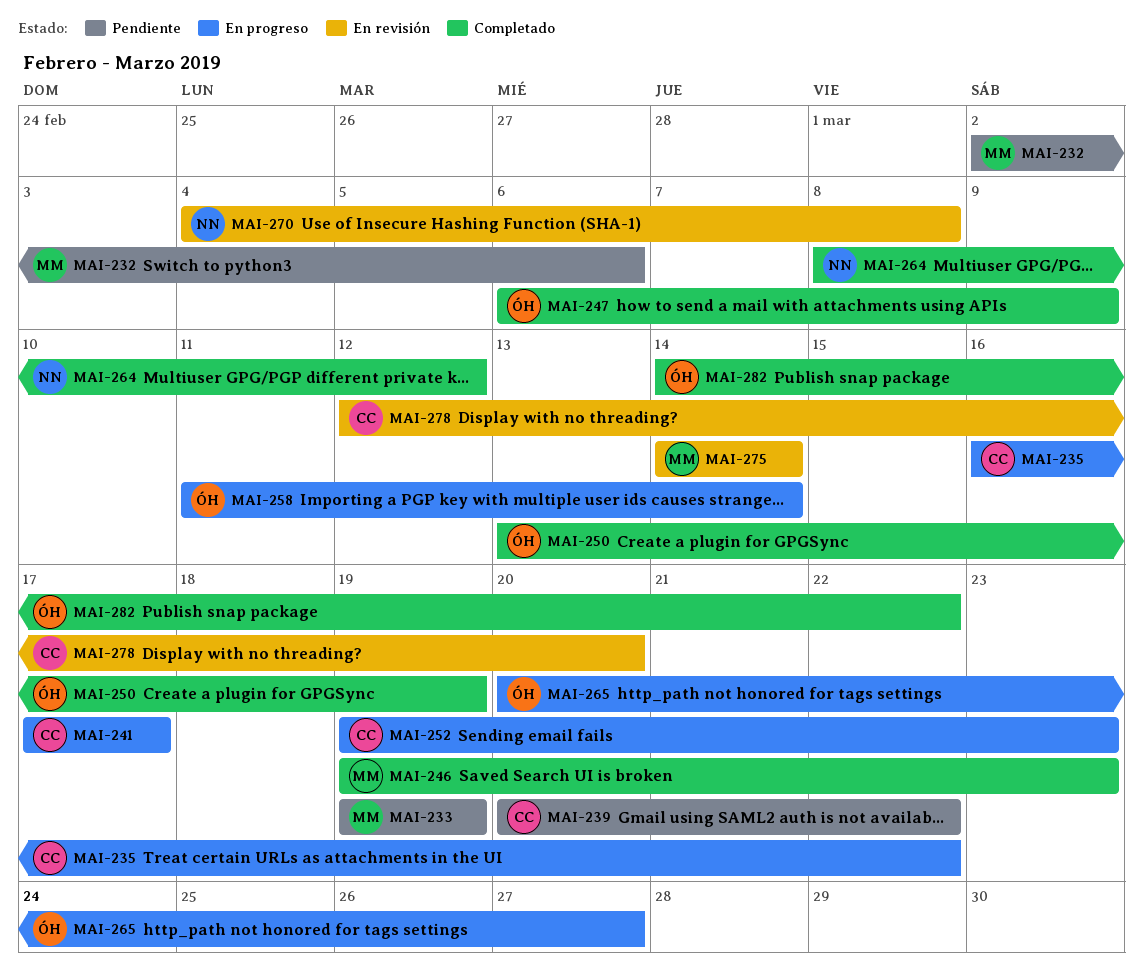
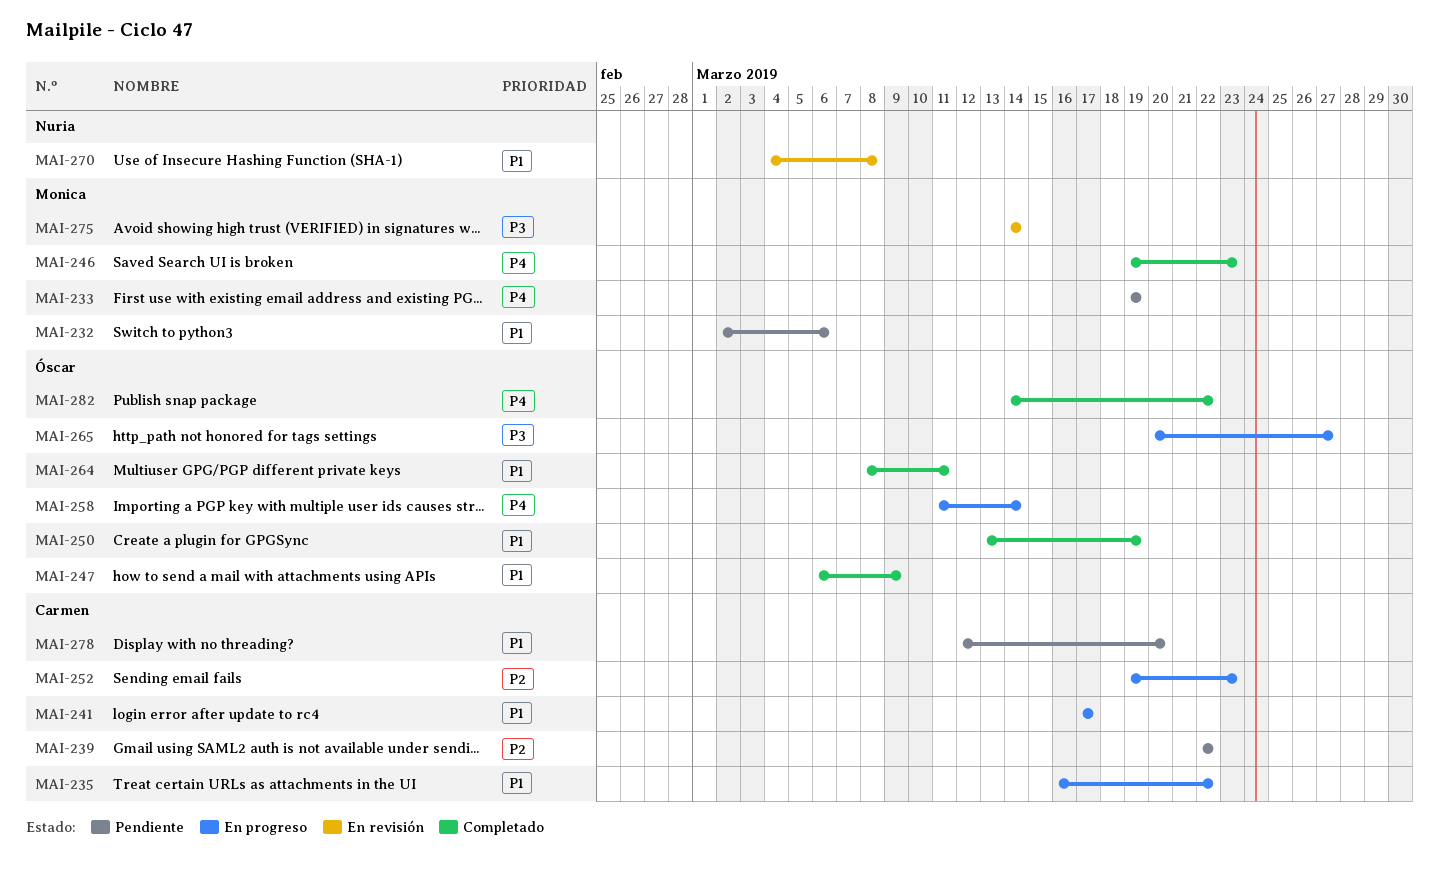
MAI-239, start: Mar 20 -> Mar 22
MAI-264, owner: Nuria -> Óscar
MAI-264, due: Mar 12 -> Mar 11
MAI-278, status: En revisión -> Pendiente

